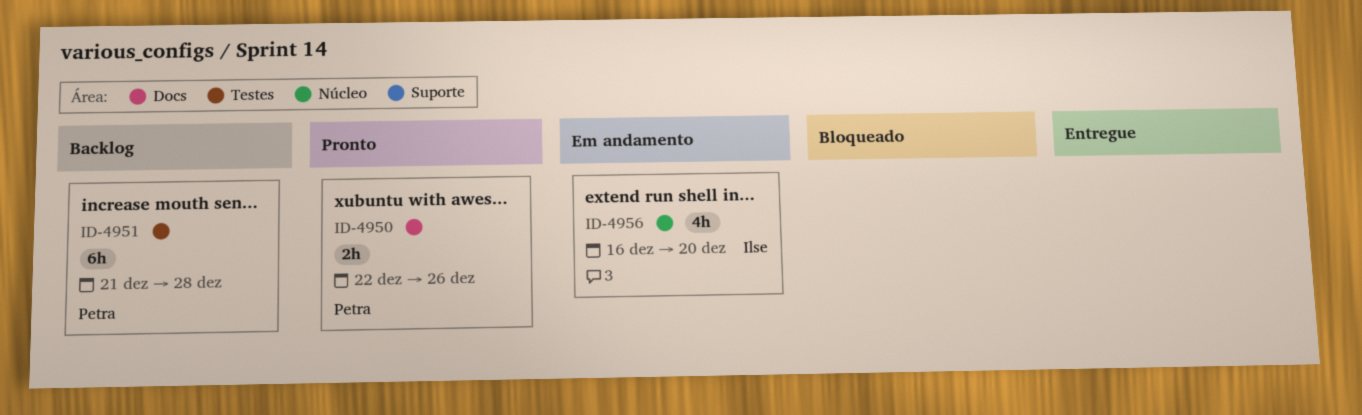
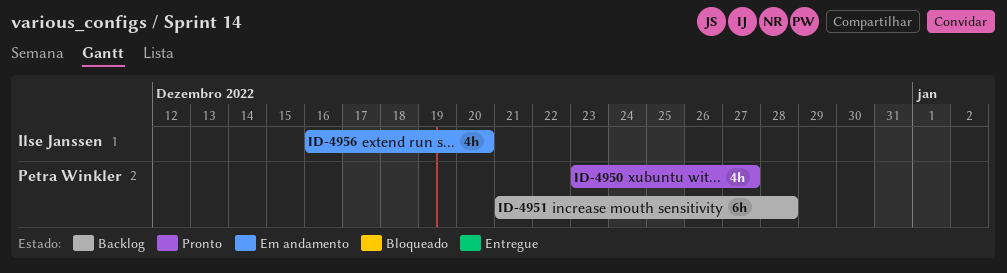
ID-4950, estimate: 2h -> 4h
ID-4950, start: Dec 22 -> Dec 23
ID-4950, due: Dec 26 -> Dec 27

